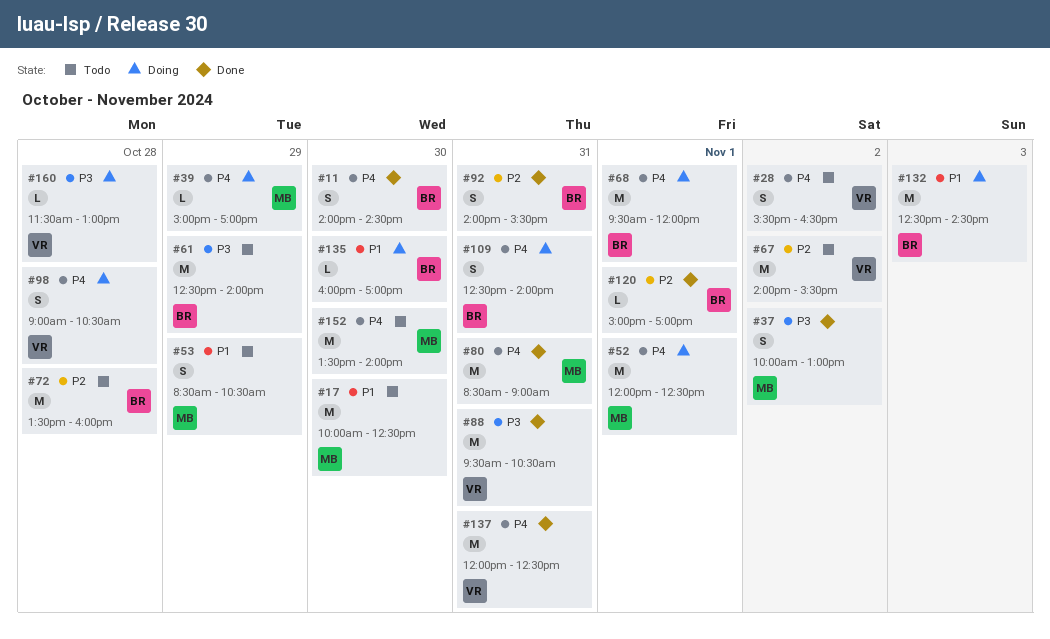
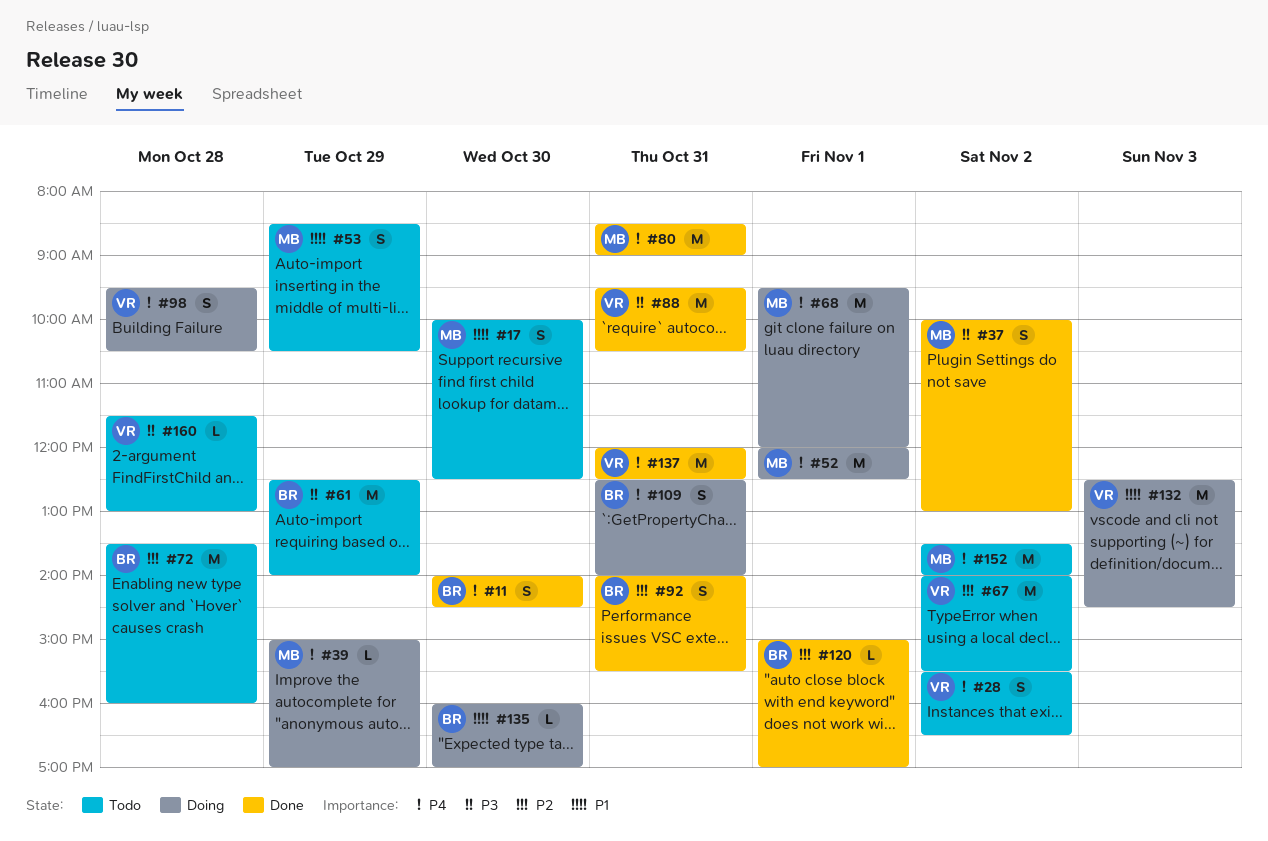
#17, estimate: M -> S
#68, owner: BR -> MB
#98, begins: 09:00 -> 09:30
#132, owner: BR -> VR
#152, day: Oct 30 -> Nov 2
#160, status: Doing -> Todo

